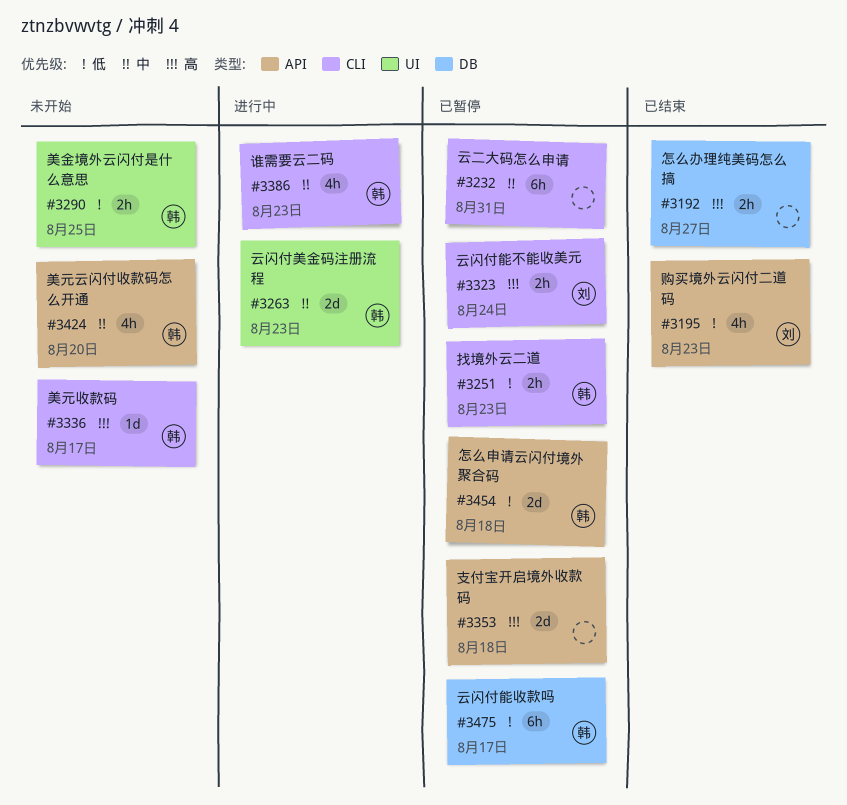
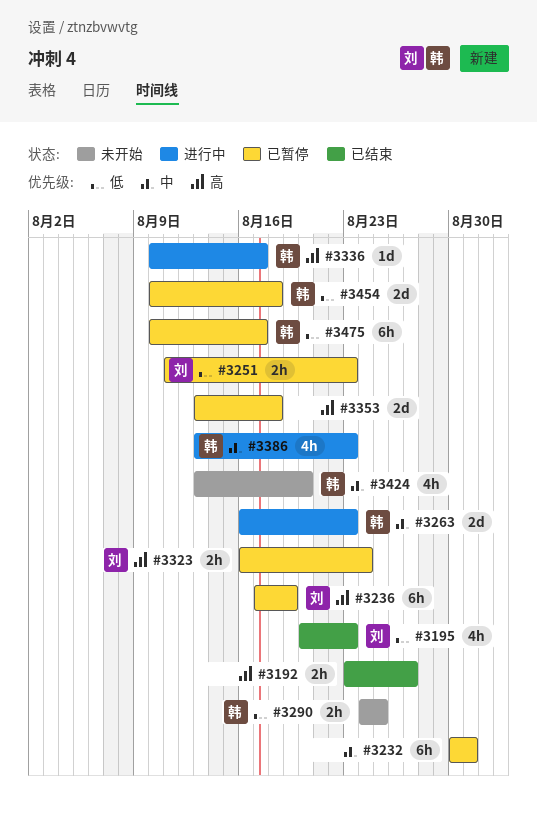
#3236: none -> present
#3251, owner: 韩 -> 刘
#3336, status: 未开始 -> 进行中

